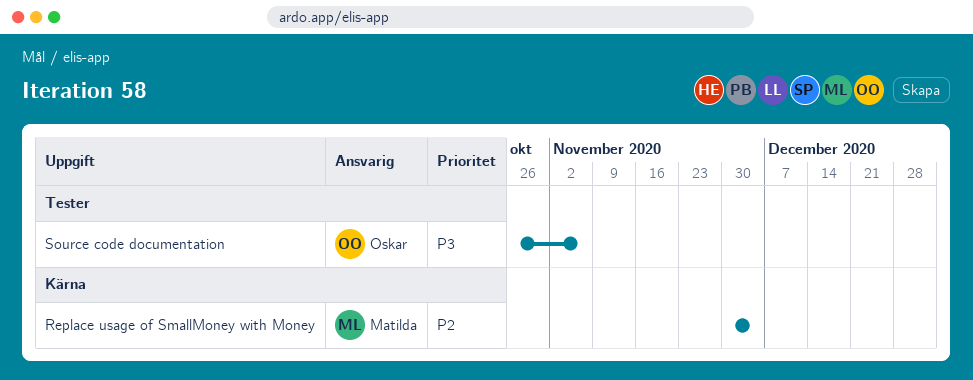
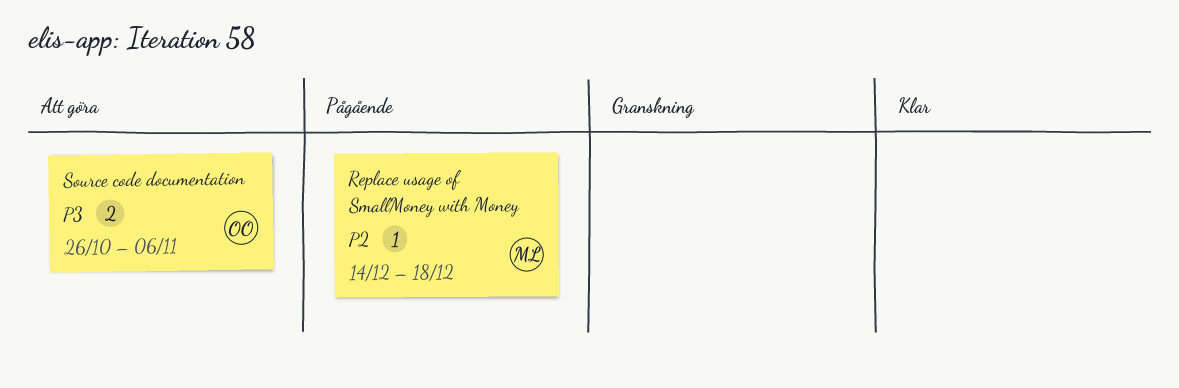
Replace usage of SmallMoney with Money, start: Nov 30 -> Dec 14
Replace usage of SmallMoney with Money, due: Dec 4 -> Dec 18

